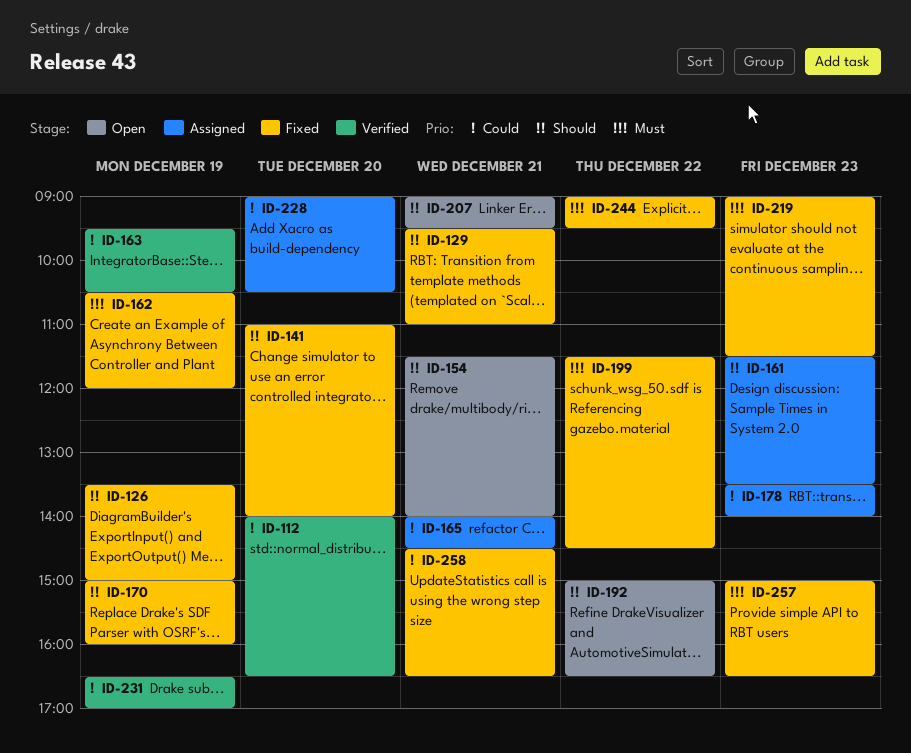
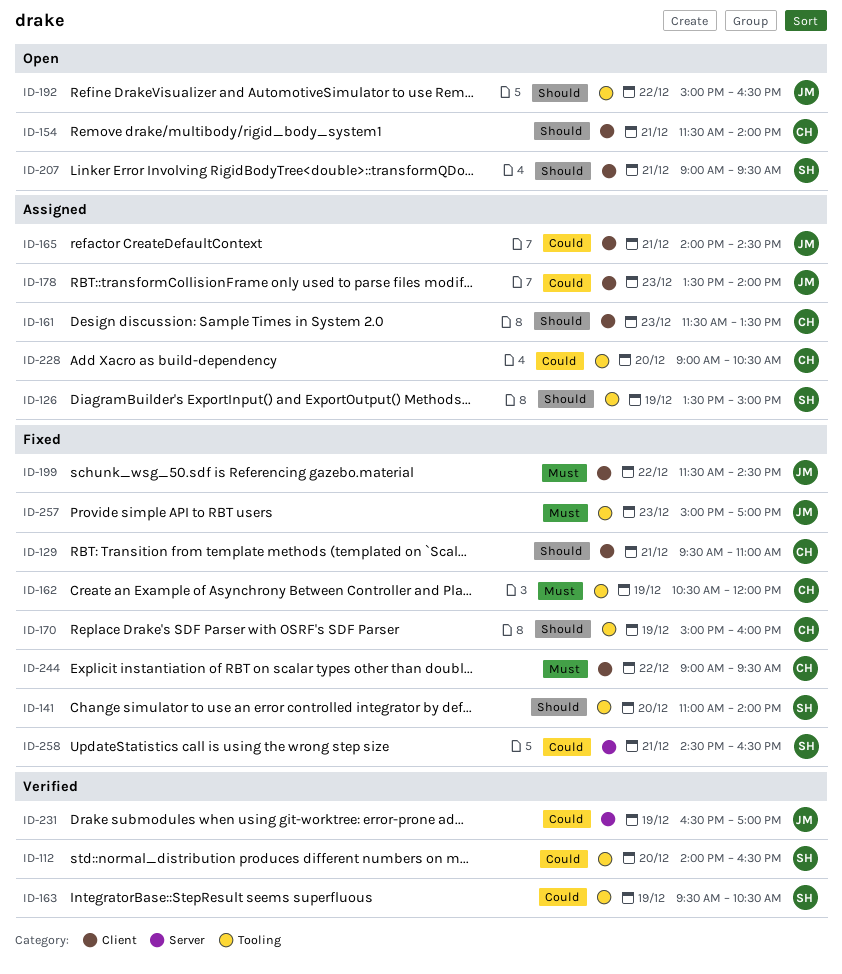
ID-126, status: Fixed -> Assigned
ID-219: present -> none
ID-257, ends: 16:30 -> 17:00

